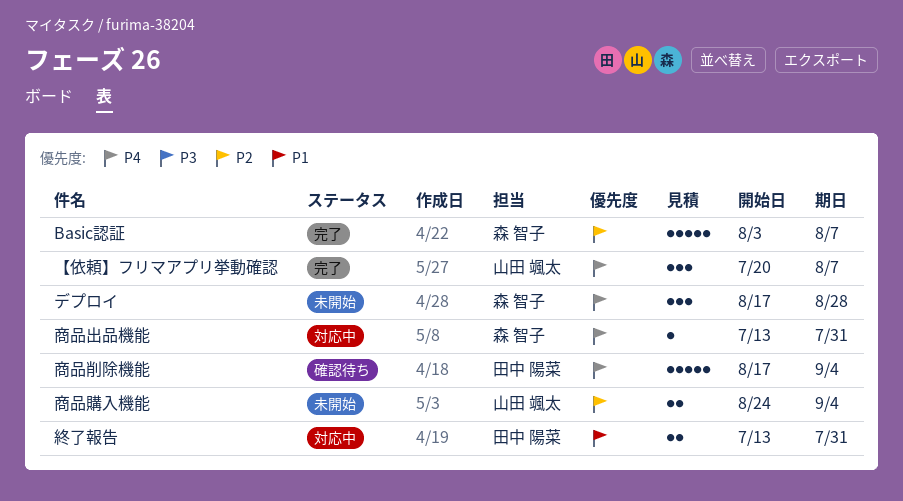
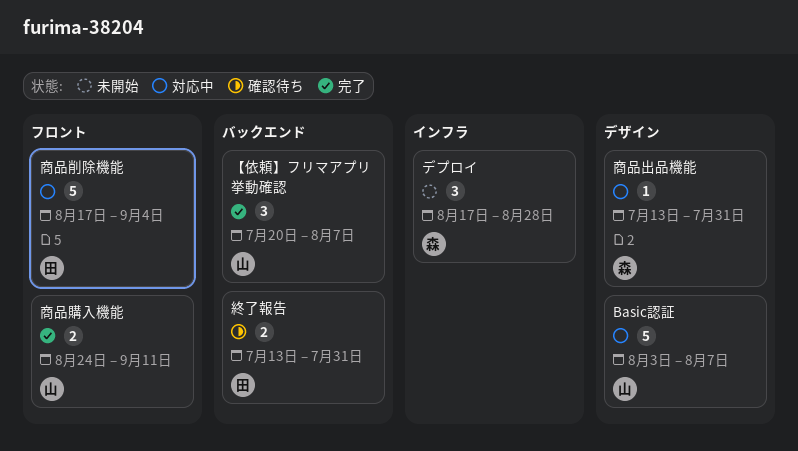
Basic認証, status: 完了 -> 対応中
Basic認証, owner: 森 智子 -> 山田 颯太
商品削除機能, status: 確認待ち -> 対応中
商品購入機能, status: 未開始 -> 完了
商品購入機能, due: Sep 4 -> Sep 11
終了報告, status: 対応中 -> 確認待ち

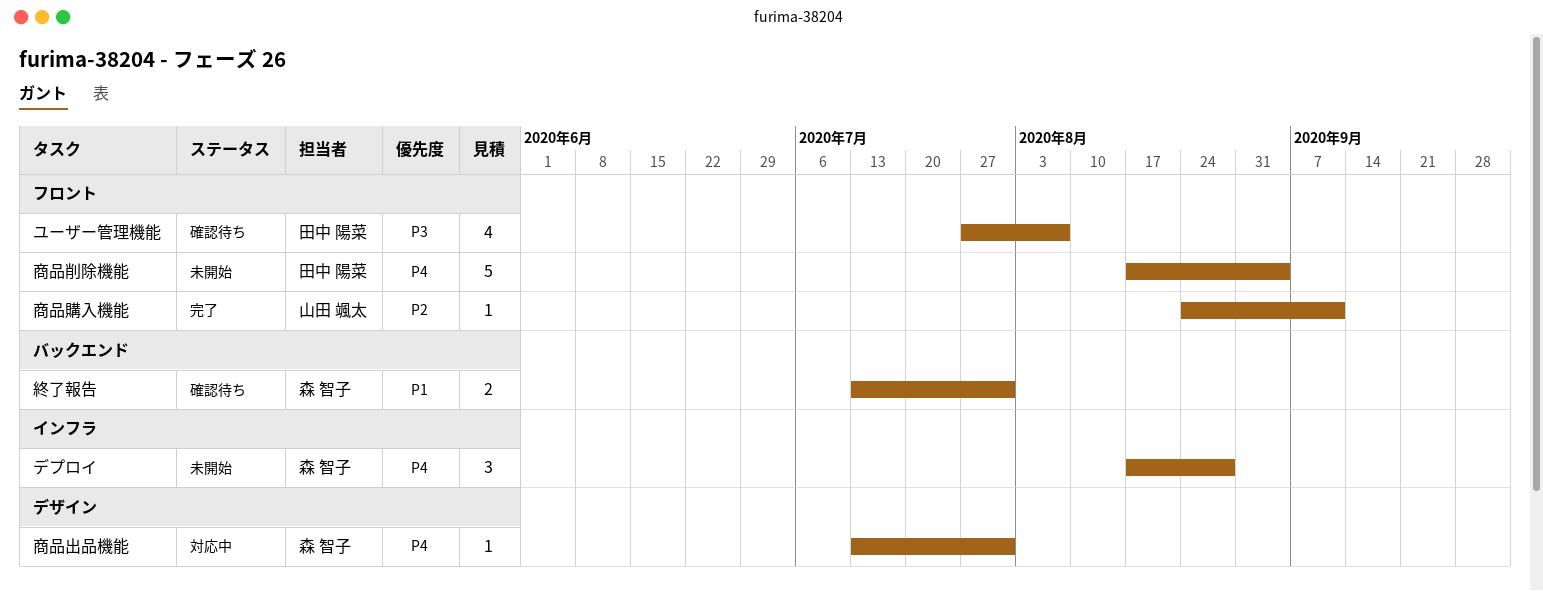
Basic認証: present -> none
【依頼】フリマアプリ挙動確認: present -> none
ユーザー管理機能: none -> present
商品削除機能, status: 対応中 -> 未開始
商品購入機能, estimate: 2 -> 1
終了報告, owner: 田中 陽菜 -> 森 智子

